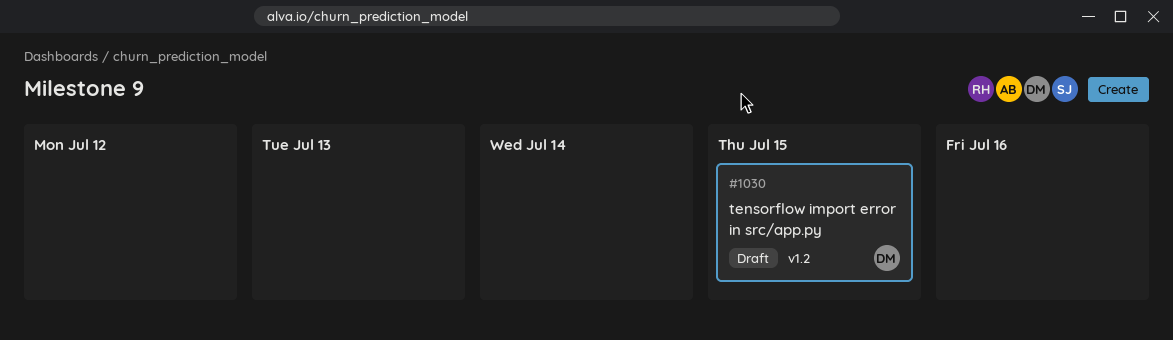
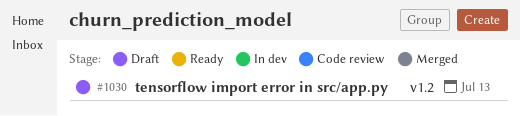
#1030, due: Jul 15 -> Jul 13

